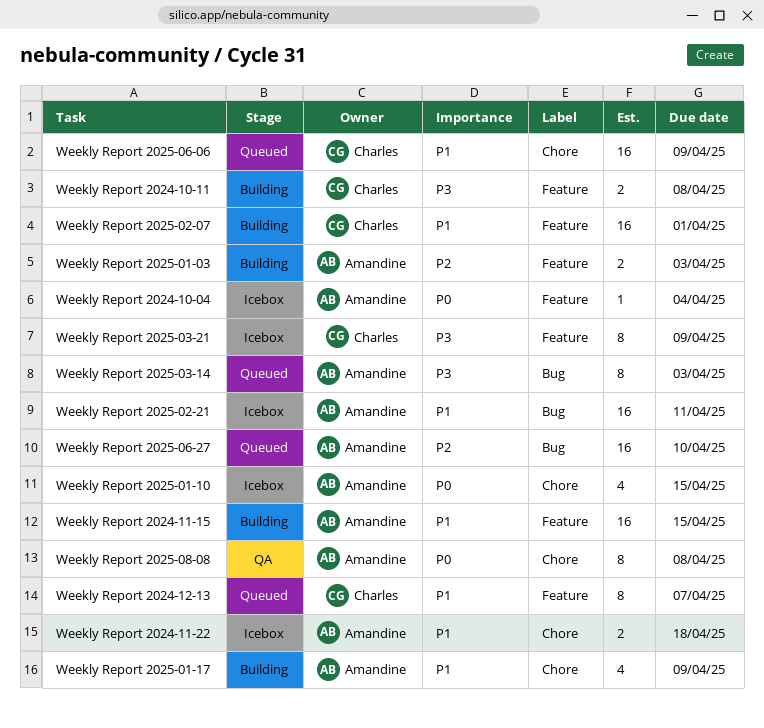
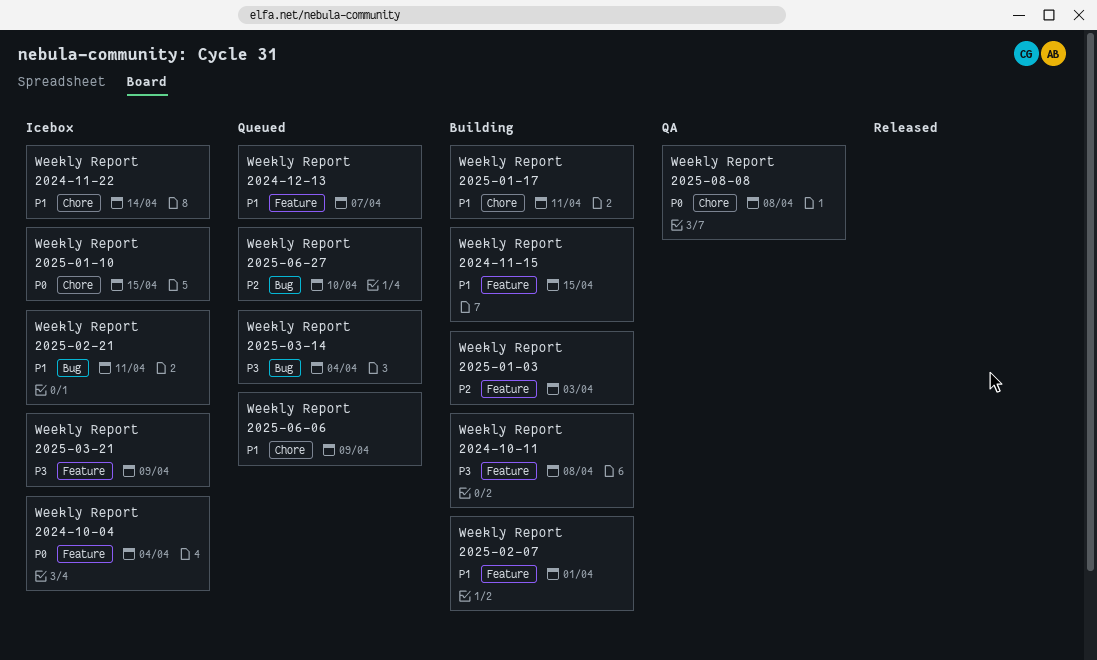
Weekly Report 2024-11-22, due: Apr 18 -> Apr 14
Weekly Report 2025-01-17, due: Apr 9 -> Apr 11
Weekly Report 2025-03-14, due: Apr 3 -> Apr 4

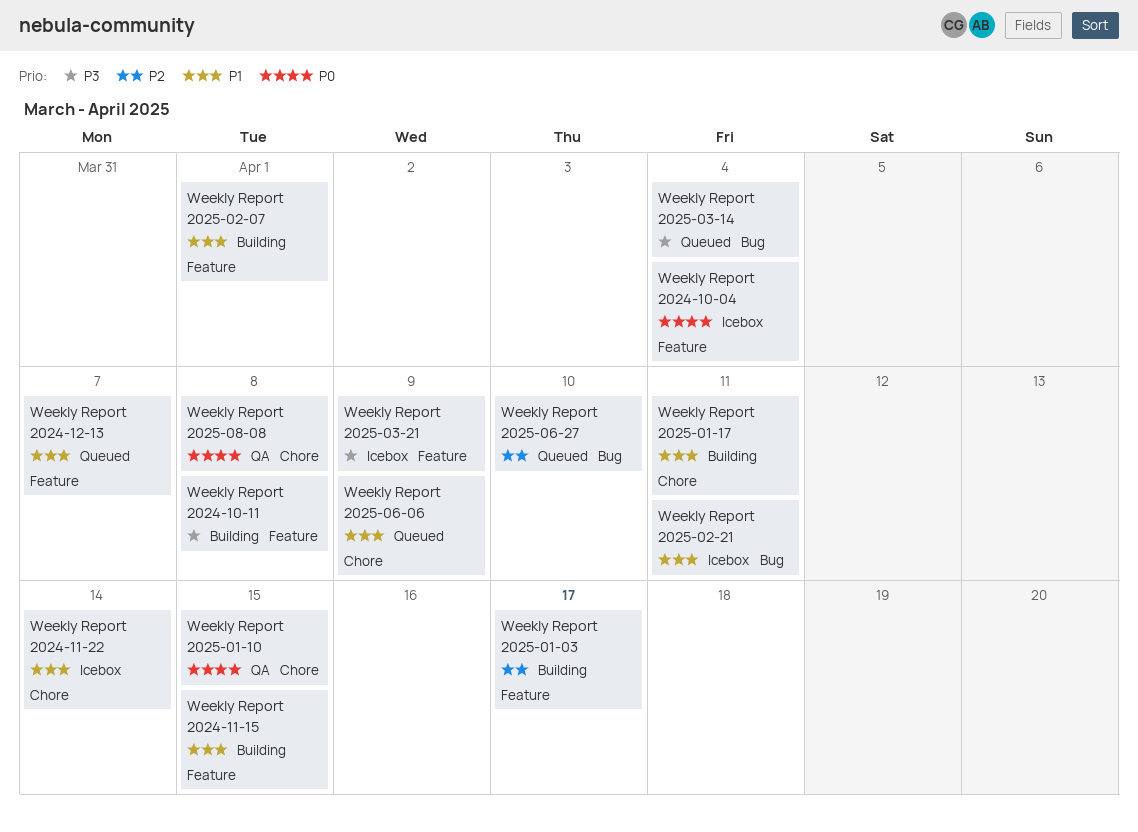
Weekly Report 2025-01-03, due: Apr 3 -> Apr 17
Weekly Report 2025-01-10, status: Icebox -> QA

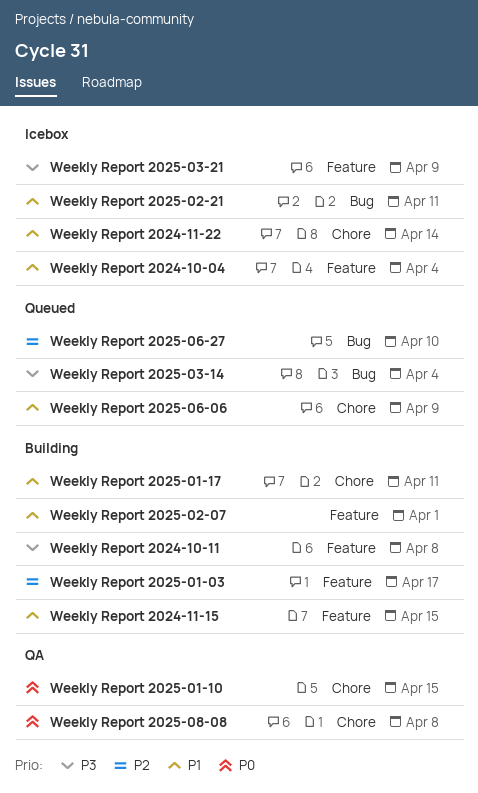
Weekly Report 2024-10-04, priority: P0 -> P1
Weekly Report 2024-12-13: present -> none

